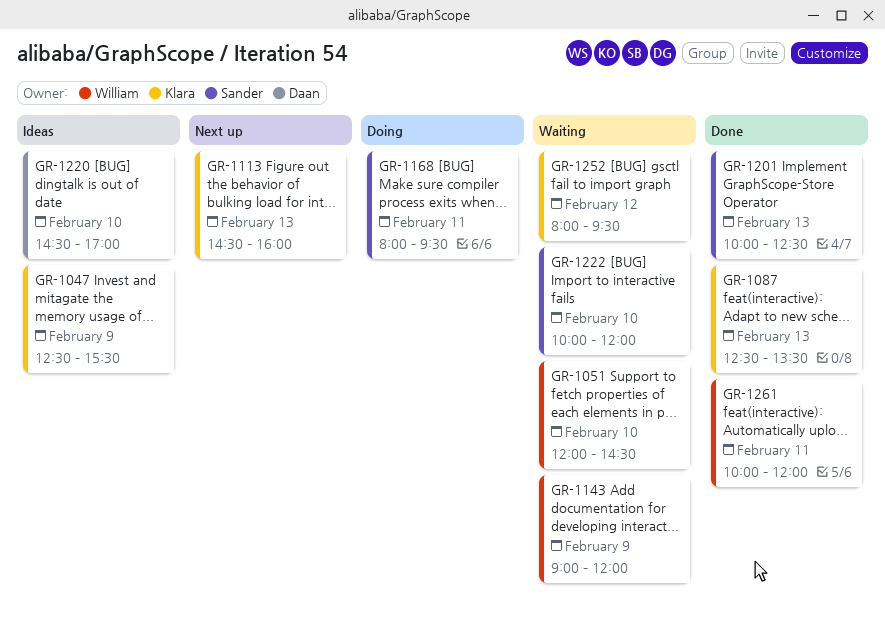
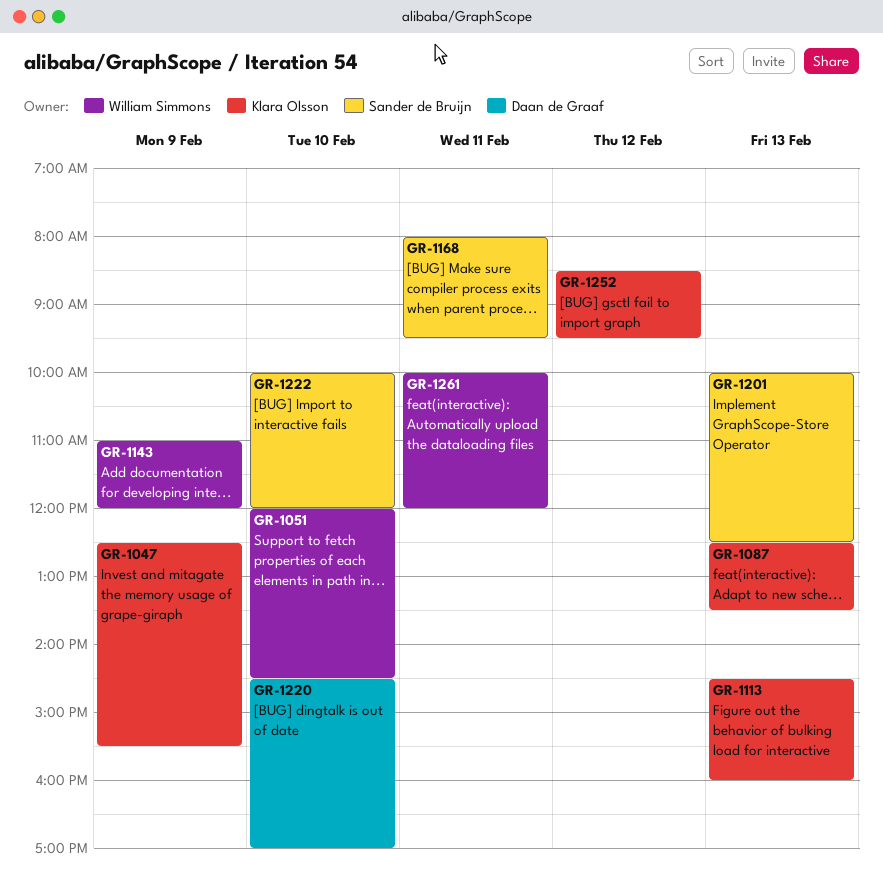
GR-1143, begins: 09:00 -> 11:00
GR-1252, begins: 08:00 -> 08:30

